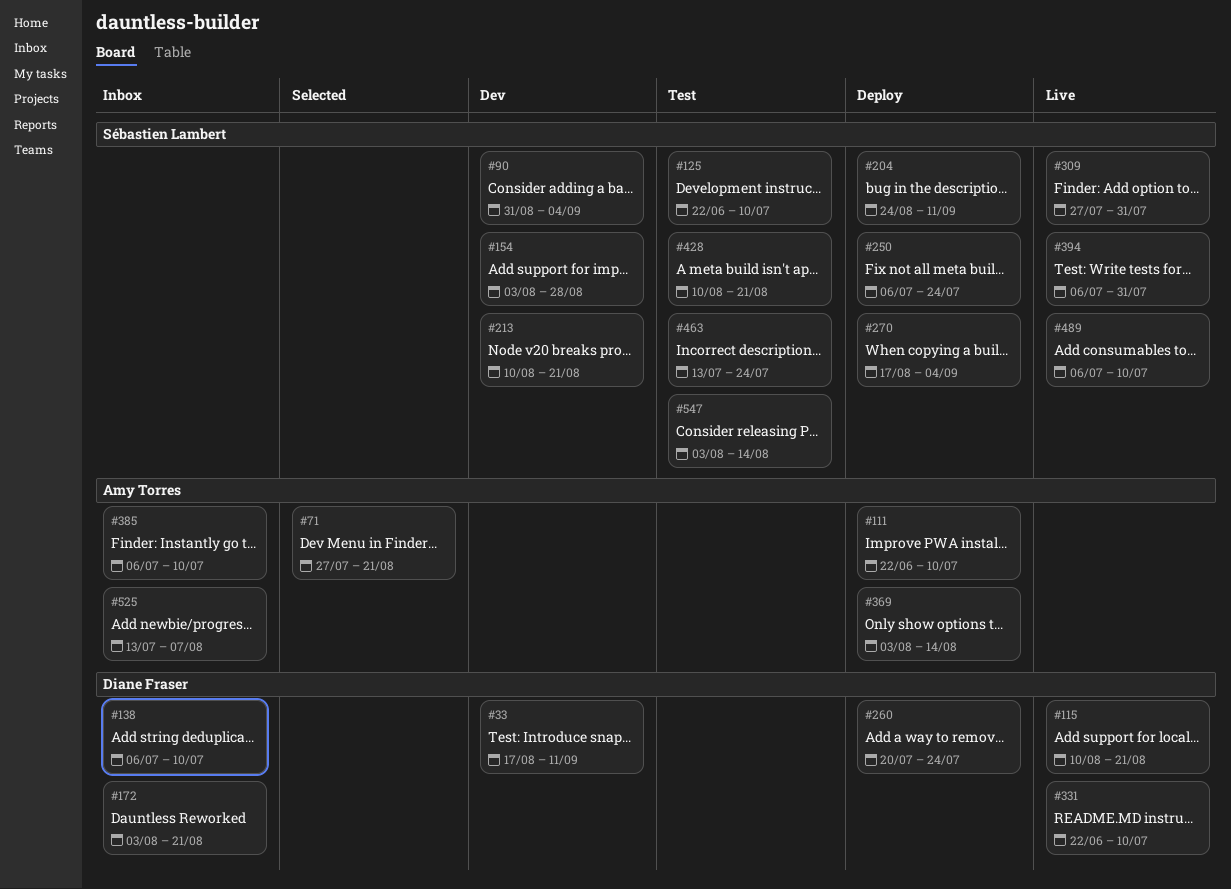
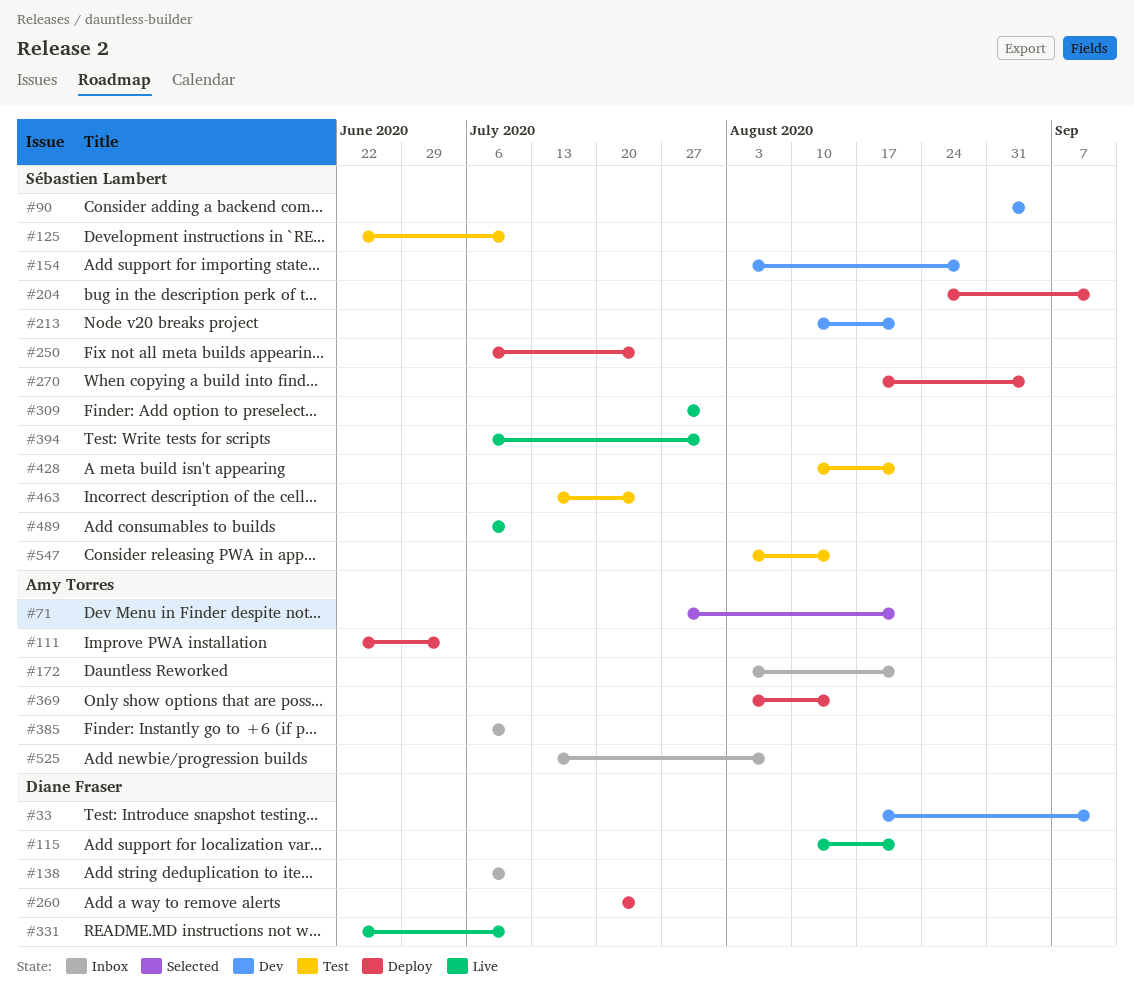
#111, due: Jul 10 -> Jul 3
#172, owner: Diane Fraser -> Amy Torres

